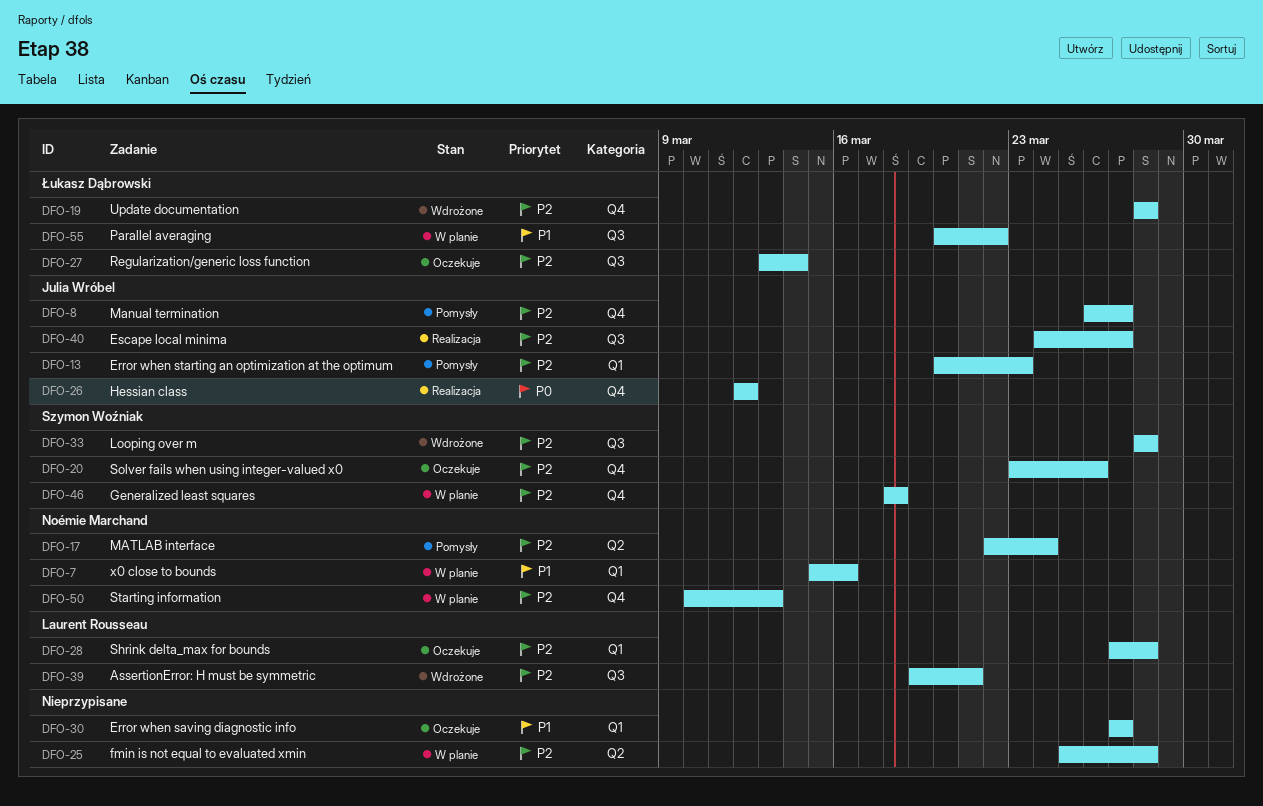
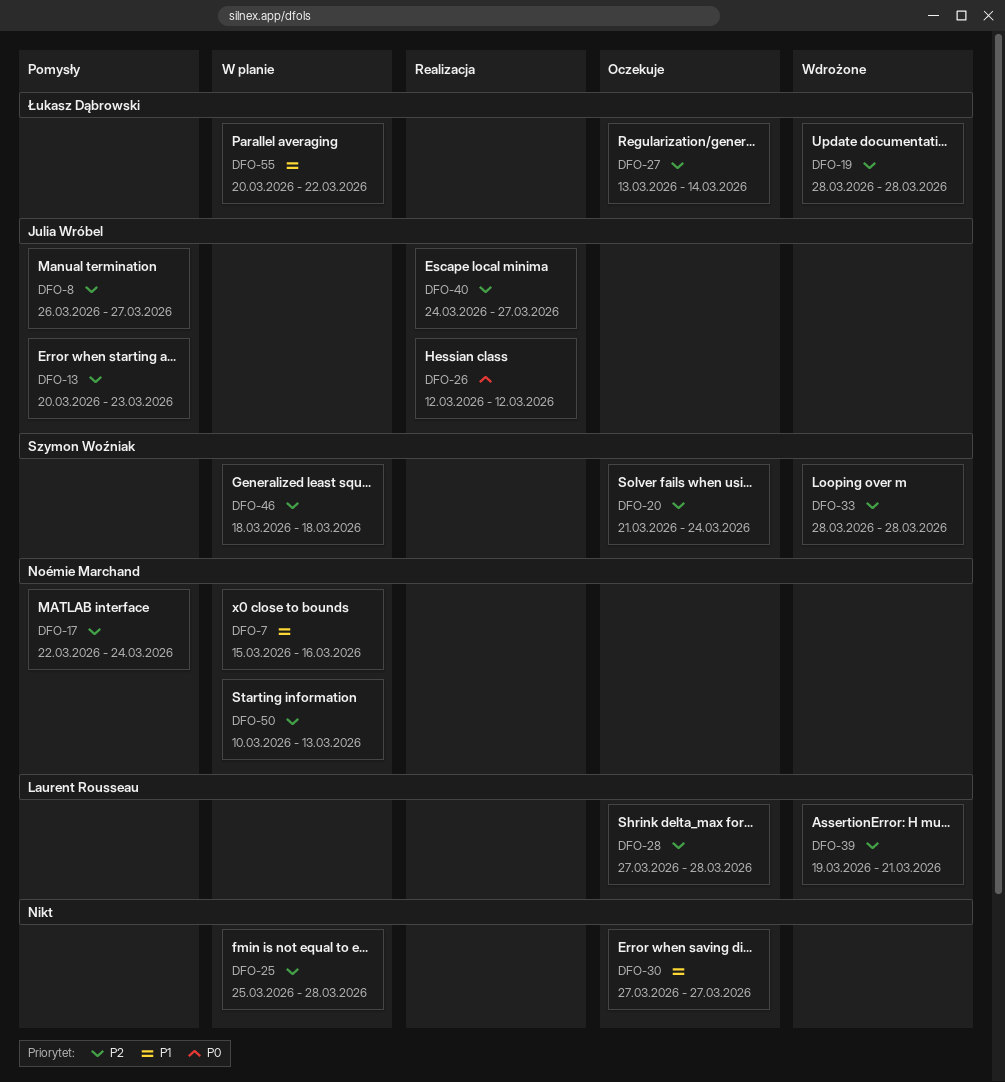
DFO-20, start: Mar 23 -> Mar 21
DFO-20, due: Mar 26 -> Mar 24

